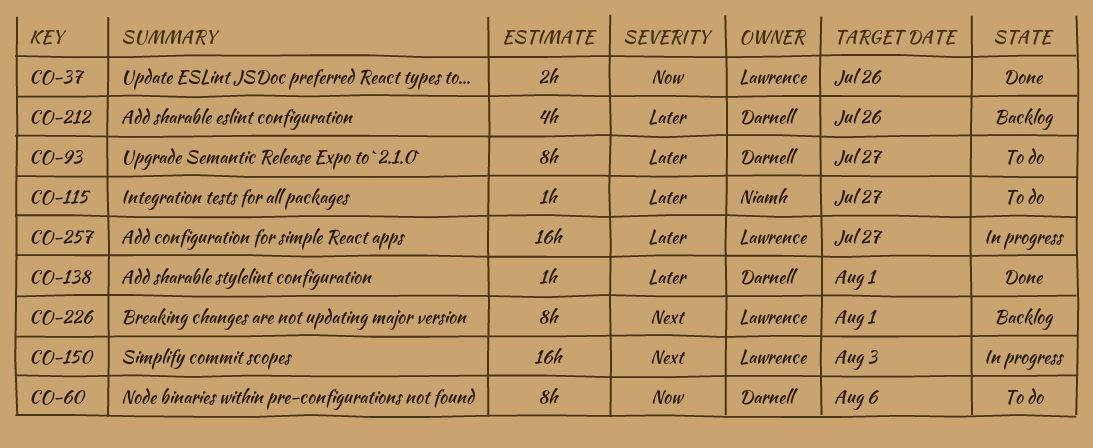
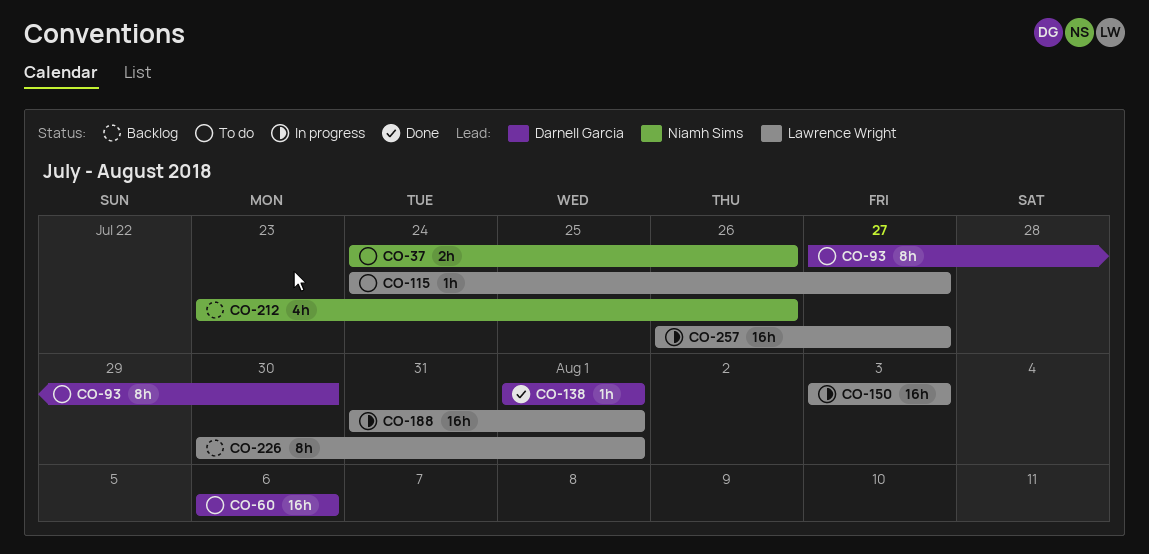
CO-37, status: Done -> To do
CO-37, owner: Lawrence Wright -> Niamh Sims
CO-60, estimate: 8h -> 16h
CO-93, due: Jul 27 -> Jul 30
CO-115, owner: Niamh Sims -> Lawrence Wright
CO-188: none -> present
CO-212, owner: Darnell Garcia -> Niamh Sims

